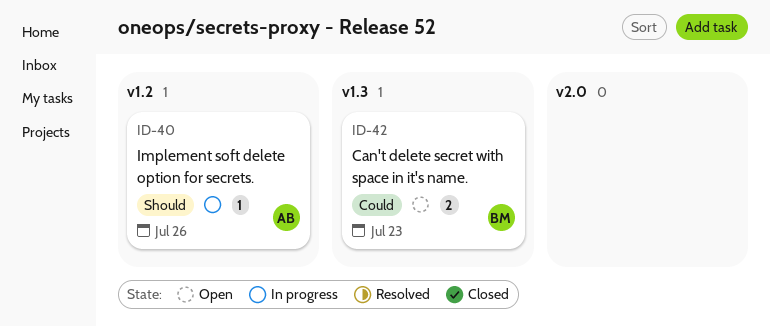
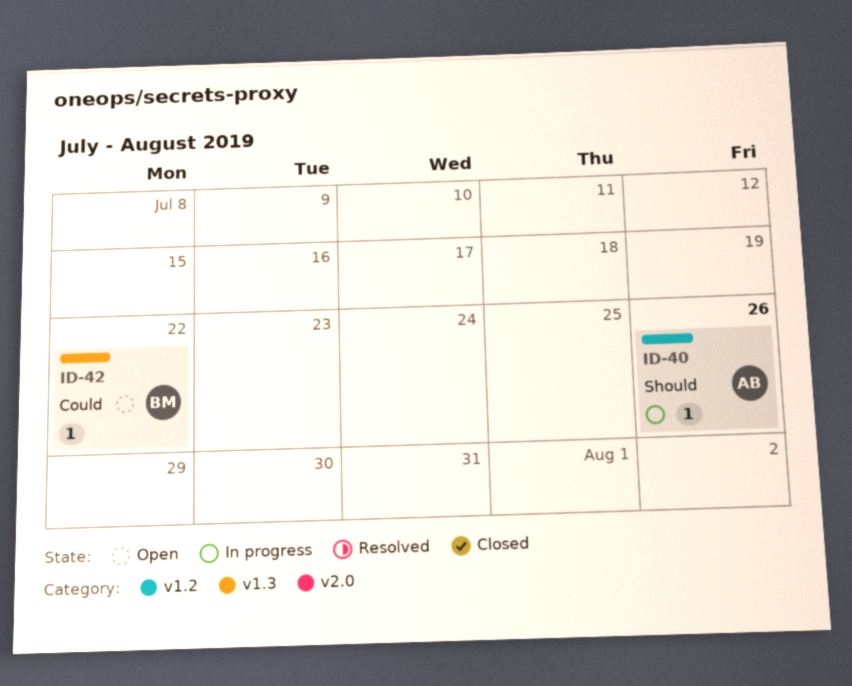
ID-42, estimate: 2 -> 1
ID-42, due: Jul 23 -> Jul 22

